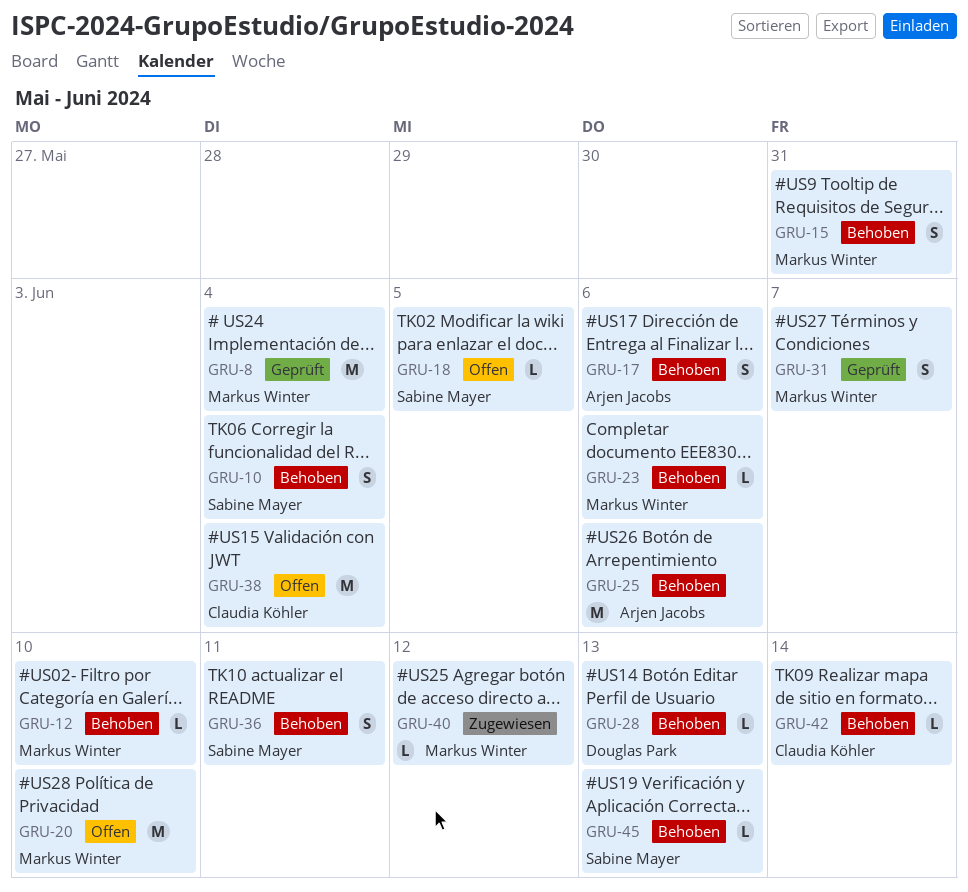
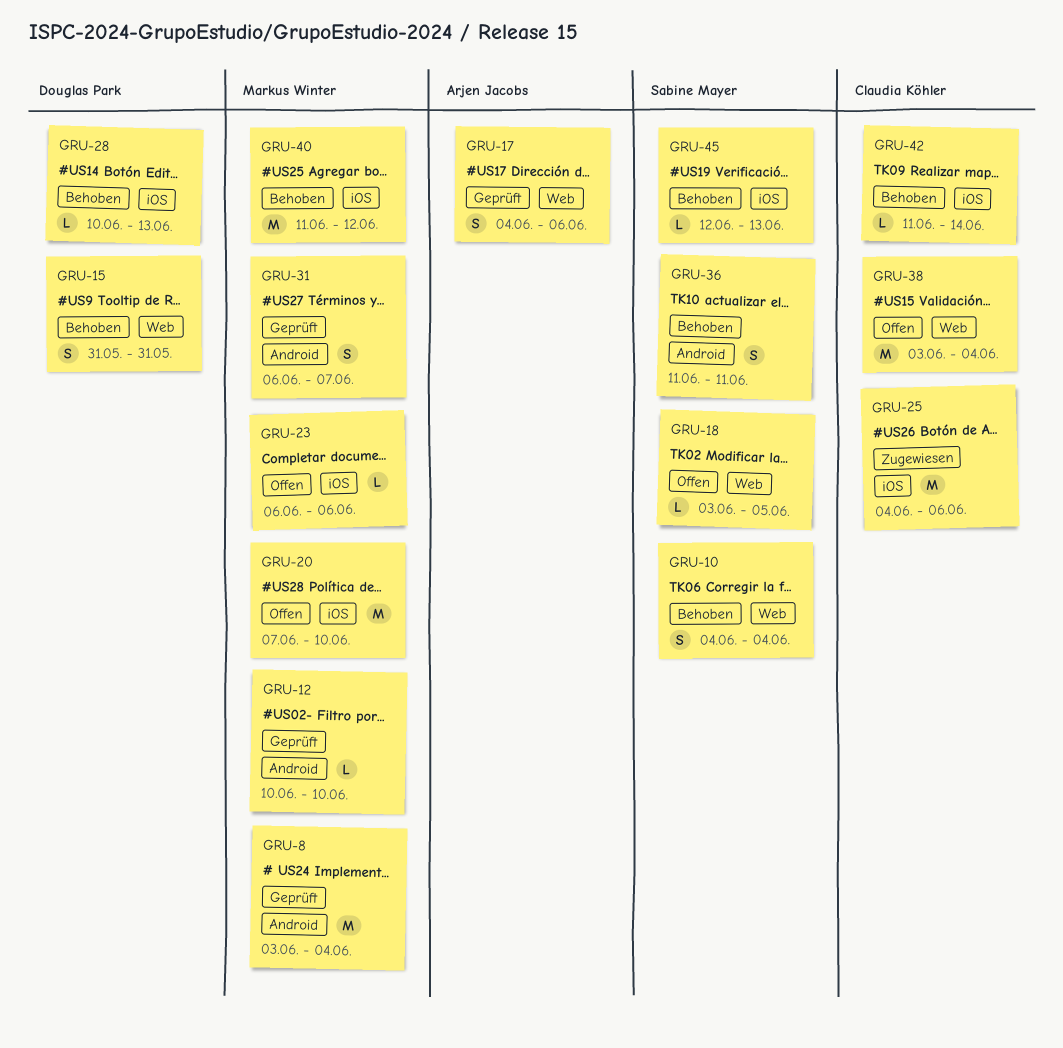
GRU-12, status: Behoben -> Geprüft
GRU-15, owner: Markus Winter -> Douglas Park
GRU-17, status: Behoben -> Geprüft
GRU-23, status: Behoben -> Offen
GRU-25, status: Behoben -> Zugewiesen
GRU-25, owner: Arjen Jacobs -> Claudia Köhler
GRU-40, status: Zugewiesen -> Behoben
GRU-40, estimate: L -> M

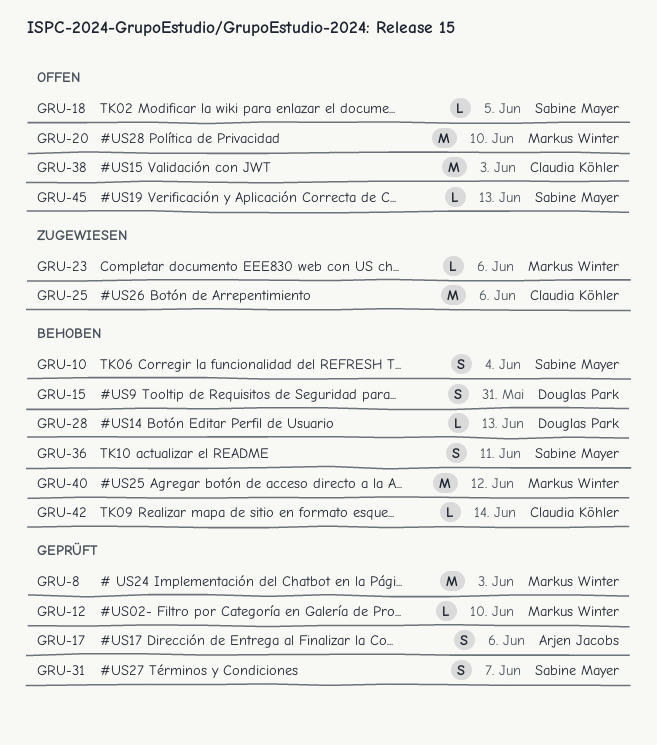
GRU-8, due: Jun 4 -> Jun 3
GRU-23, status: Offen -> Zugewiesen
GRU-31, owner: Markus Winter -> Sabine Mayer
GRU-38, due: Jun 4 -> Jun 3
GRU-45, status: Behoben -> Offen

